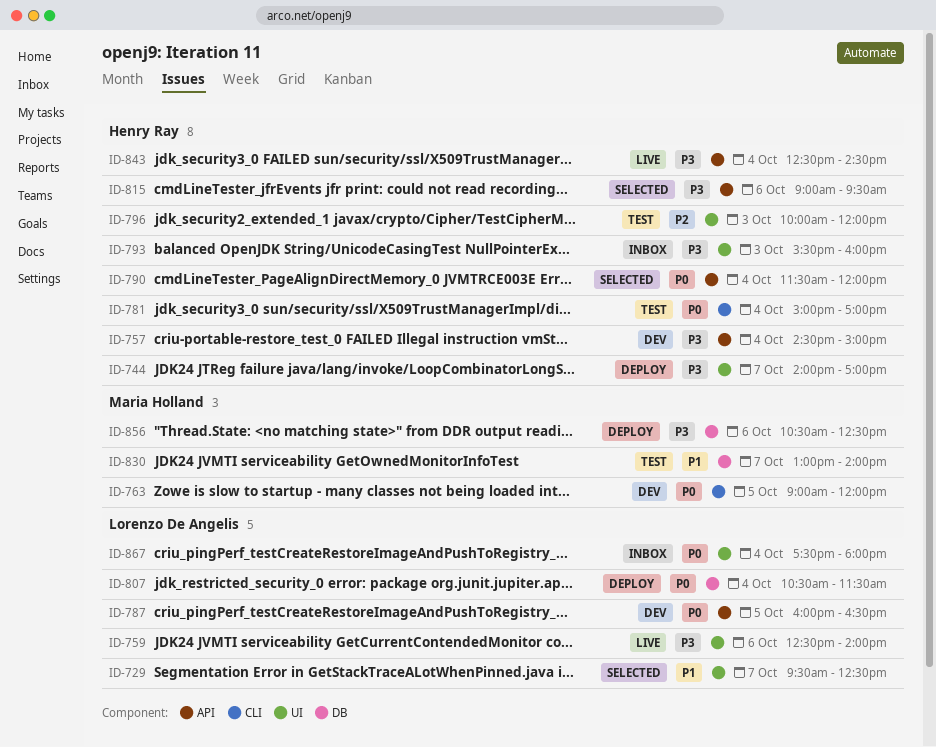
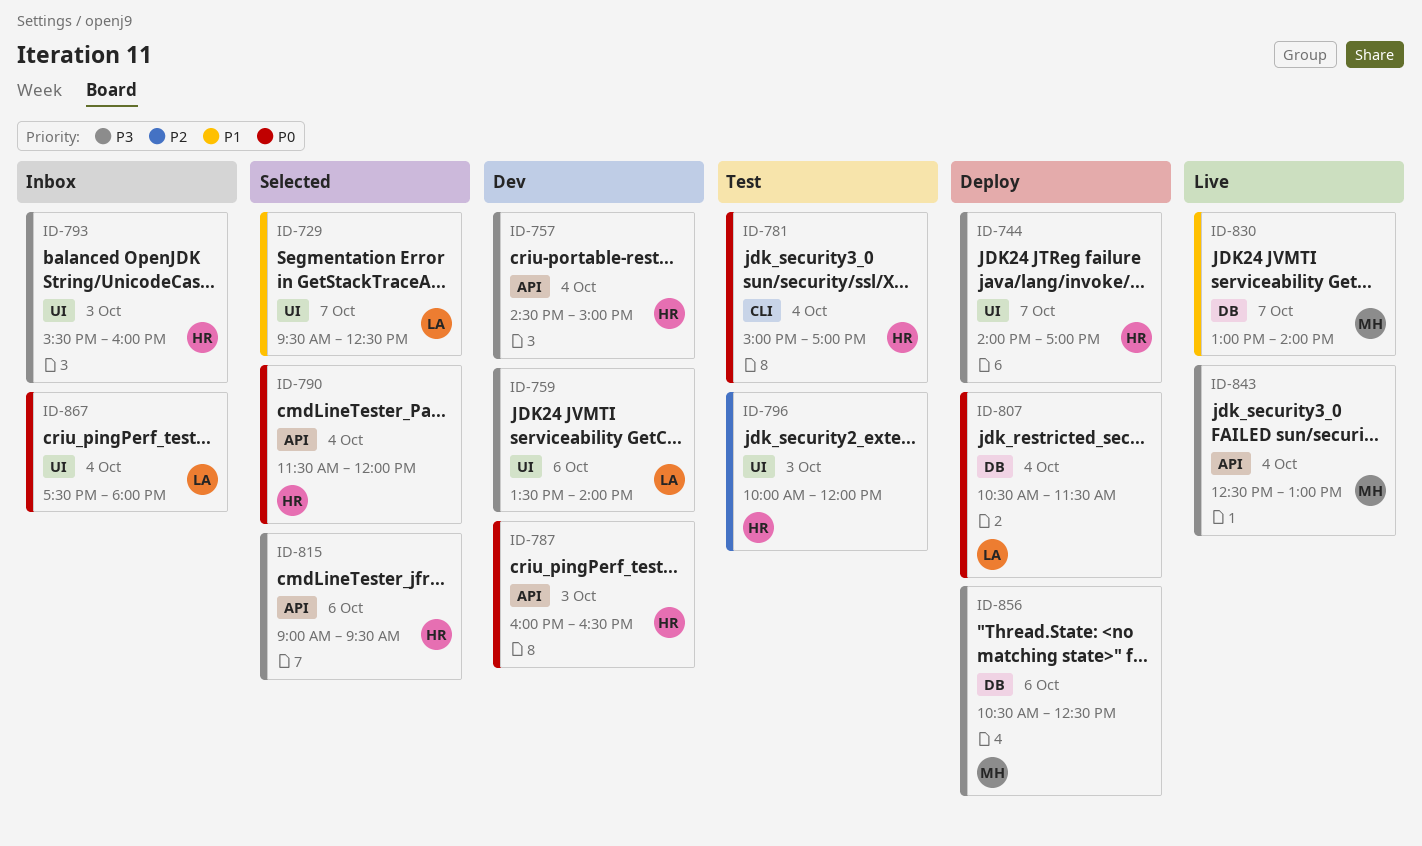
ID-759, status: Live -> Dev
ID-759, begins: 12:30 -> 13:30
ID-763: present -> none
ID-787, owner: Lorenzo De Angelis -> Henry Ray
ID-787, day: Oct 5 -> Oct 3
ID-830, status: Test -> Live
ID-843, owner: Henry Ray -> Maria Holland
ID-843, ends: 14:30 -> 13:00

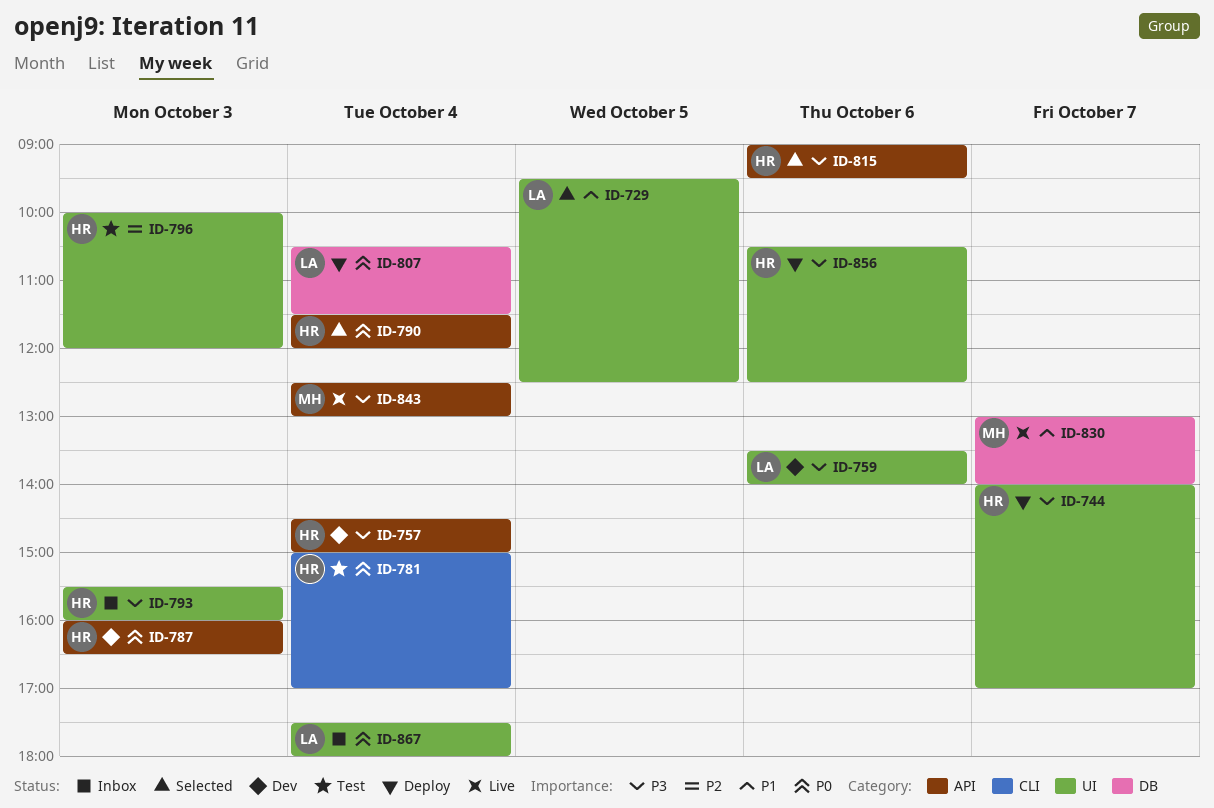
ID-729, day: Oct 7 -> Oct 5
ID-856, owner: MH -> HR
ID-856, label: DB -> UI

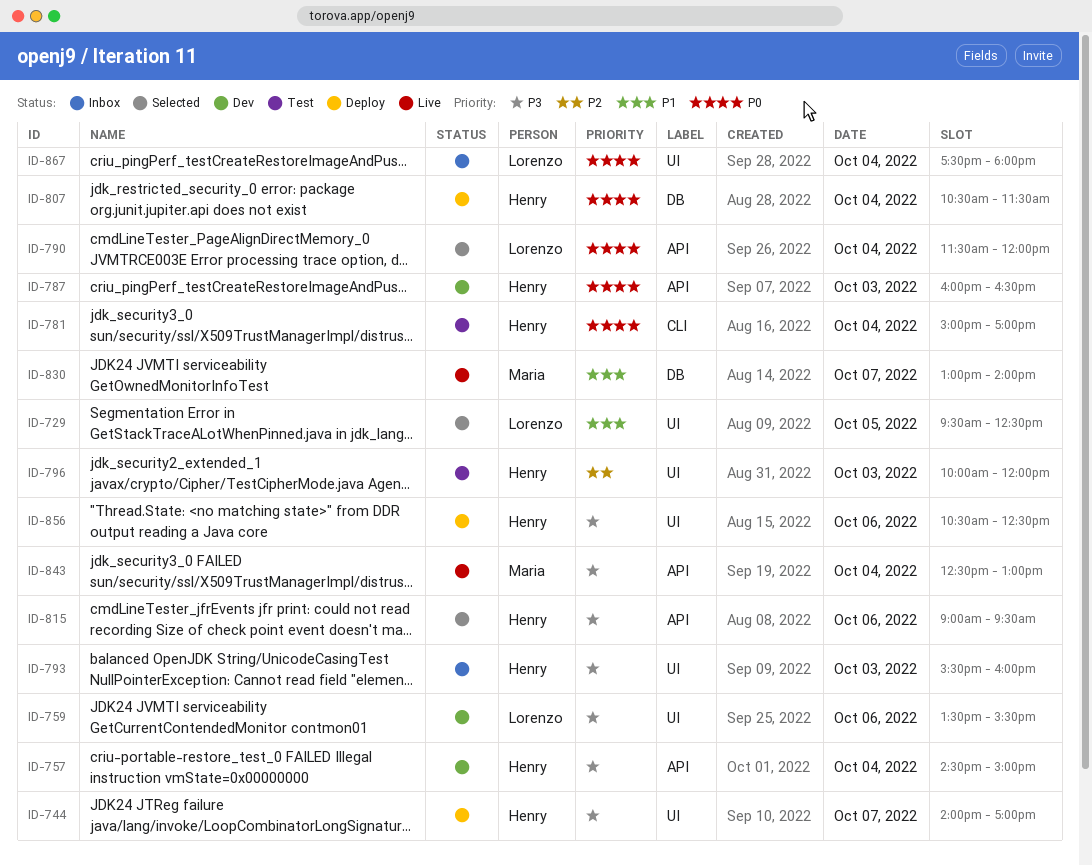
ID-759, ends: 14:00 -> 15:30
ID-790, owner: Henry -> Lorenzo
ID-807, owner: Lorenzo -> Henry

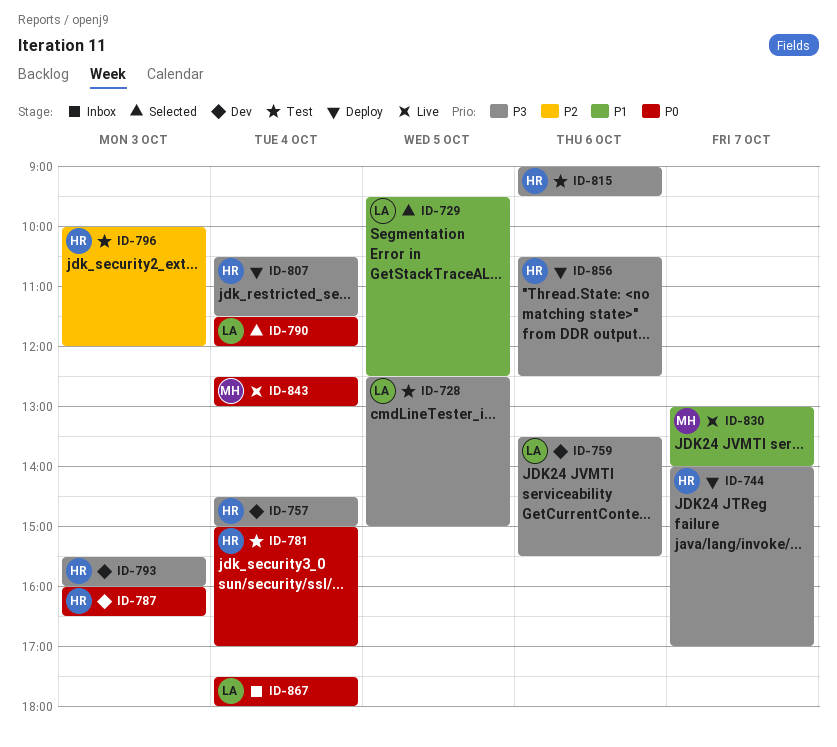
ID-728: none -> present
ID-793, status: Inbox -> Dev
ID-807, priority: P0 -> P3
ID-815, status: Selected -> Test
ID-843, priority: P3 -> P0

